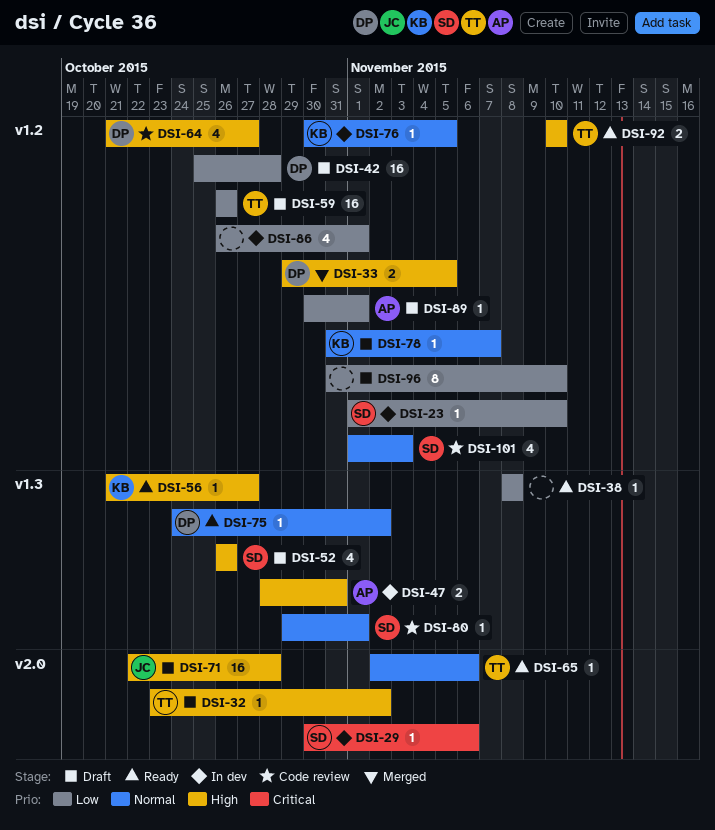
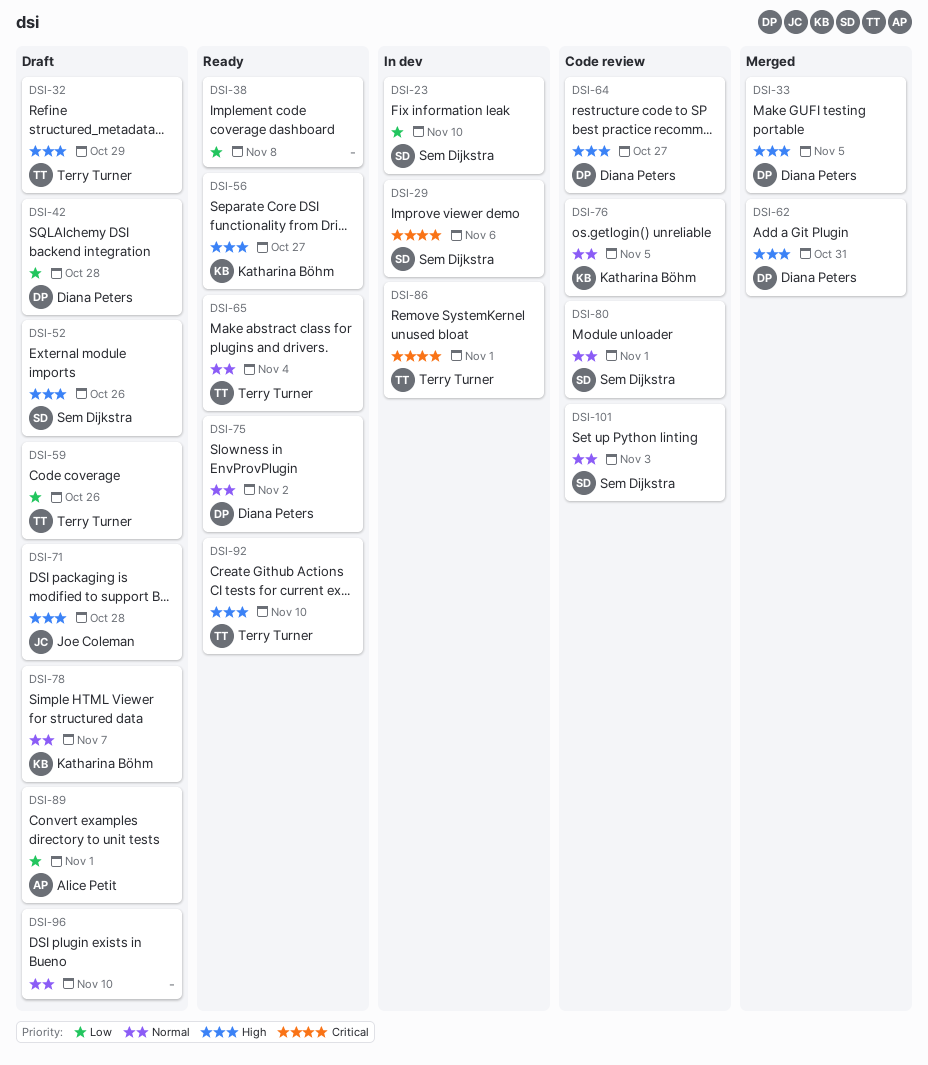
DSI-32, due: Nov 2 -> Oct 29
DSI-47: present -> none
DSI-62: none -> present
DSI-65, due: Nov 6 -> Nov 4
DSI-76, status: In dev -> Code review
DSI-86, owner: none -> Terry Turner
DSI-86, priority: Low -> Critical
DSI-96, priority: Low -> Normal

